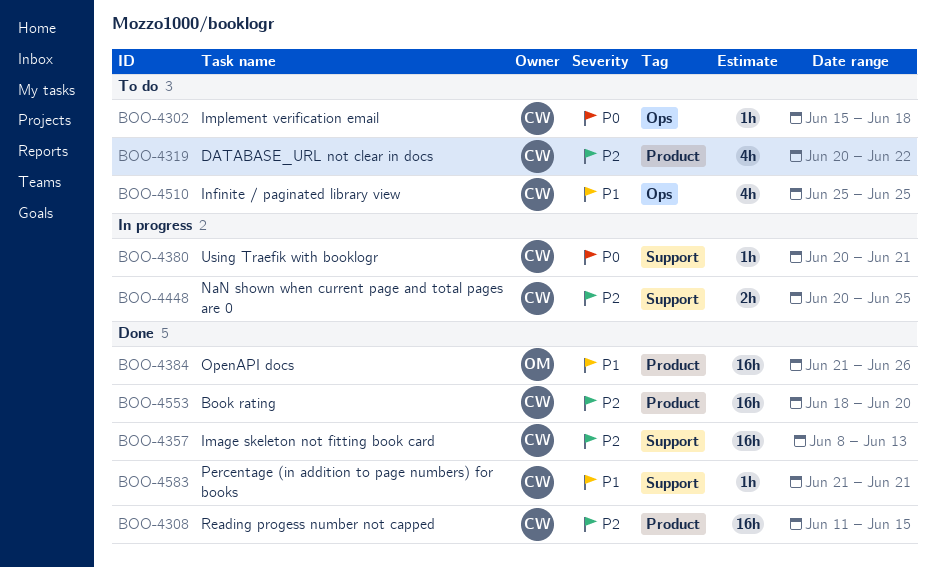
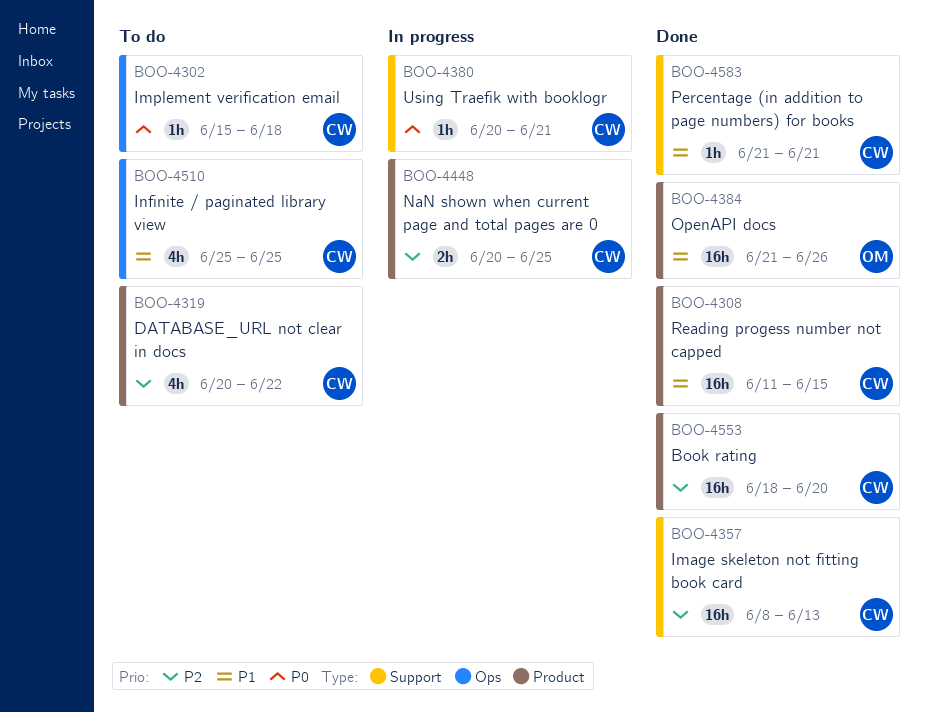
BOO-4308, priority: P2 -> P1
BOO-4448, label: Support -> Product

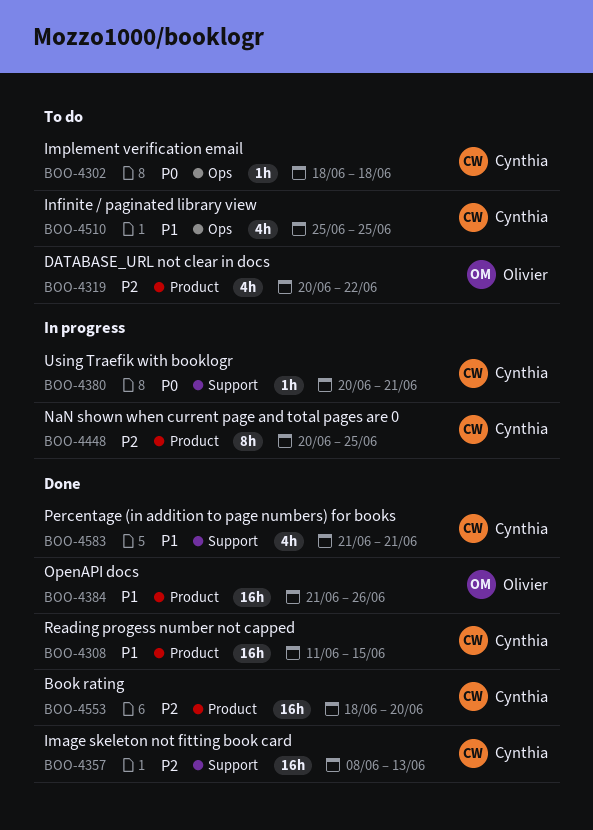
BOO-4302, start: Jun 15 -> Jun 18
BOO-4319, owner: Cynthia -> Olivier
BOO-4448, estimate: 2h -> 8h
BOO-4583, estimate: 1h -> 4h

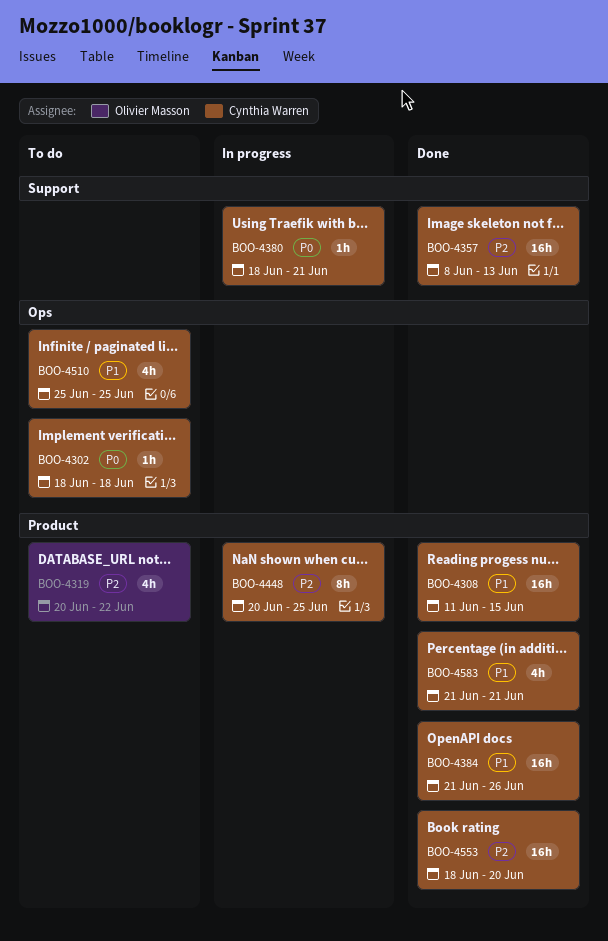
BOO-4380, start: Jun 20 -> Jun 18
BOO-4384, owner: Olivier Masson -> Cynthia Warren
BOO-4583, label: Support -> Product

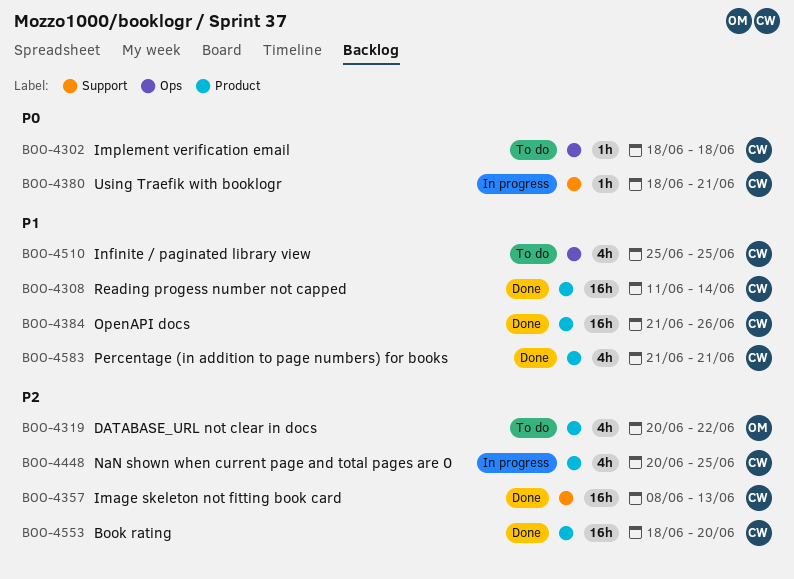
BOO-4308, due: Jun 15 -> Jun 14
BOO-4448, estimate: 8h -> 4h

